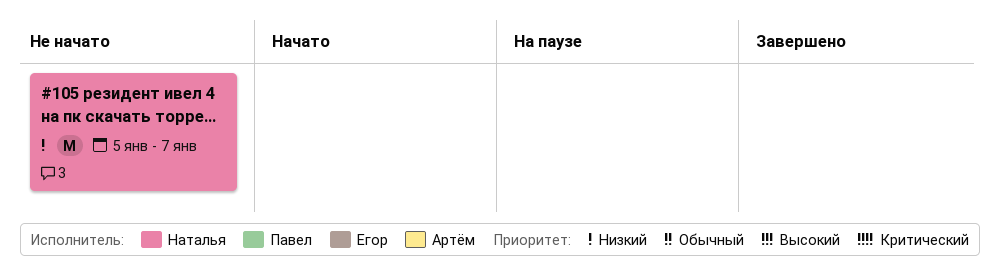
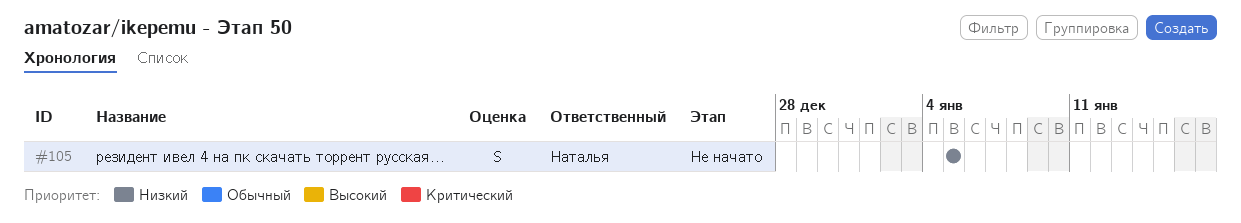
#105, estimate: M -> S
#105, due: Jan 7 -> Jan 5

